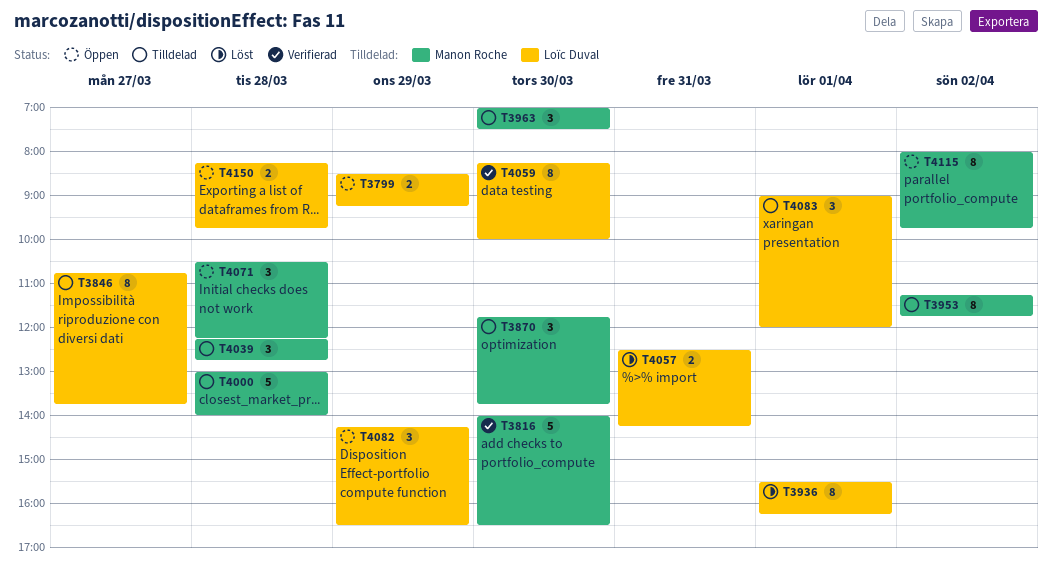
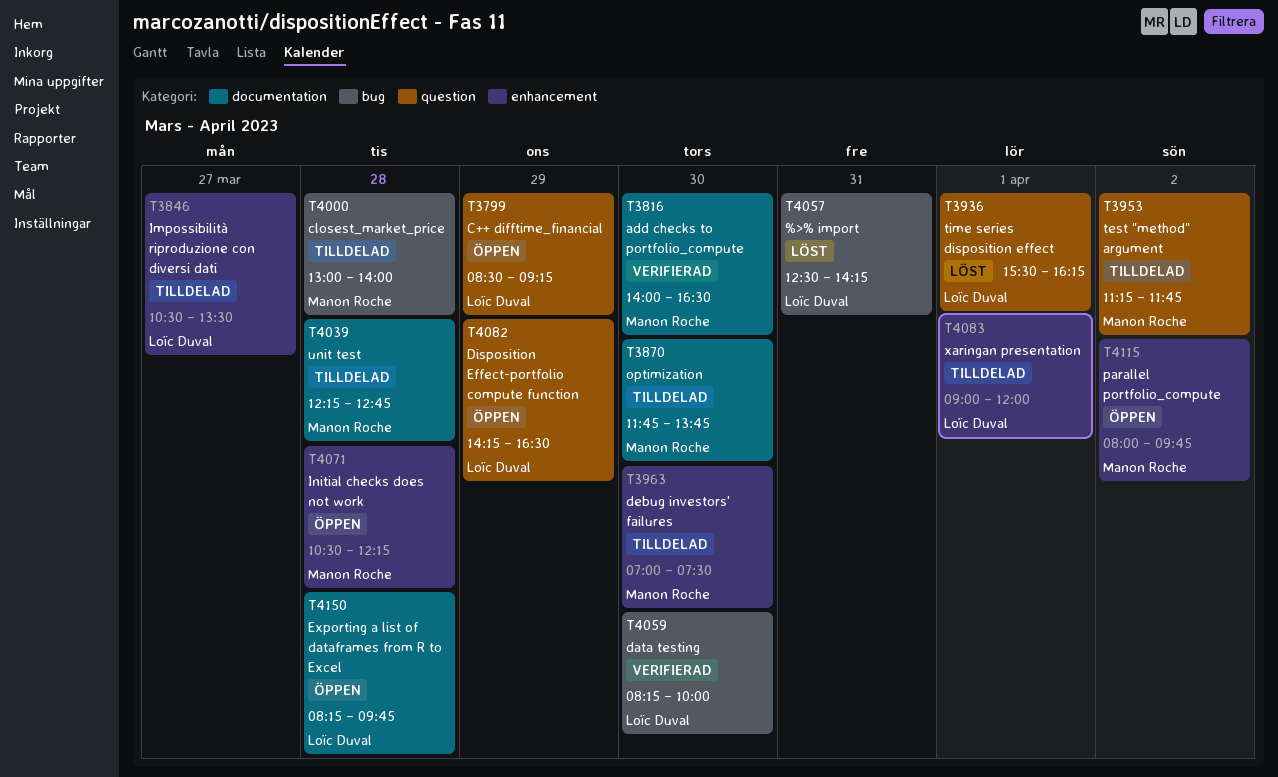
T3846, begins: 10:45 -> 10:30
T3846, ends: 13:45 -> 13:30

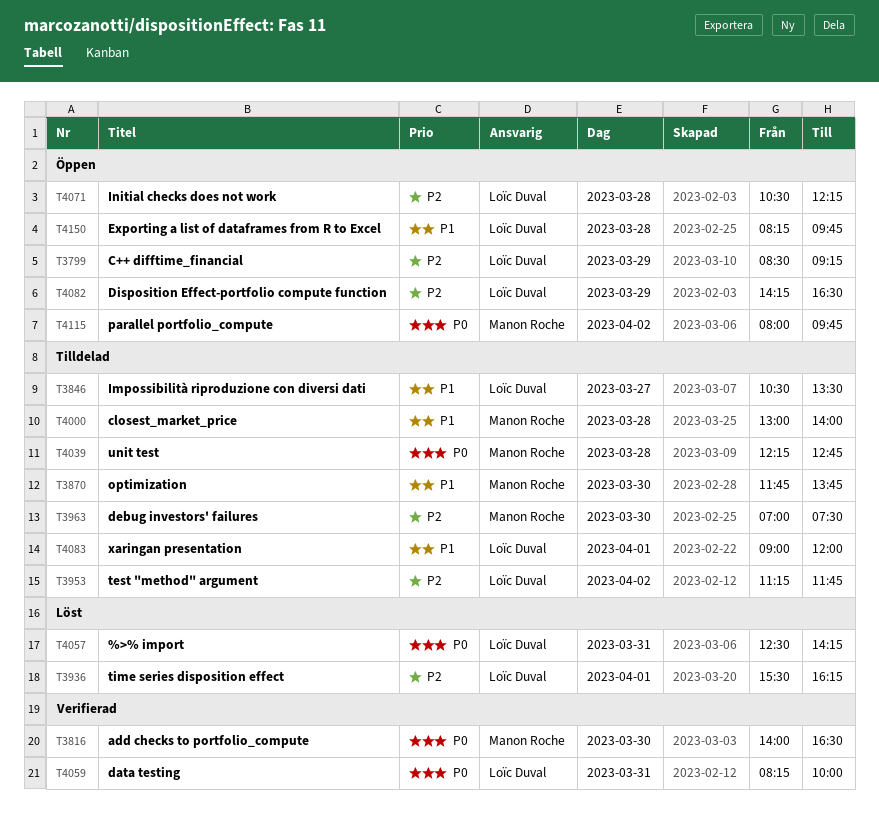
T3953, owner: Manon Roche -> Loïc Duval
T4059, day: Mar 30 -> Mar 31
T4071, owner: Manon Roche -> Loïc Duval

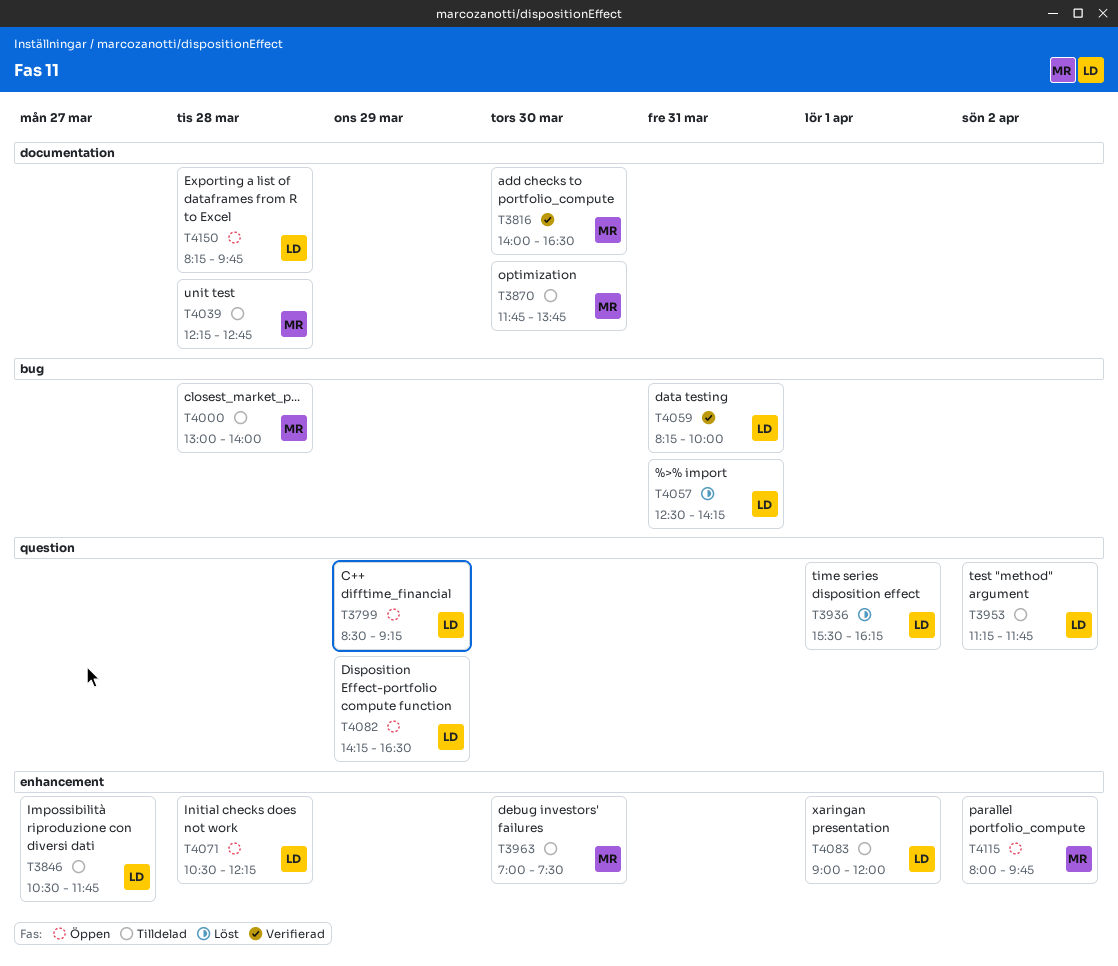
T3846, ends: 13:30 -> 11:45

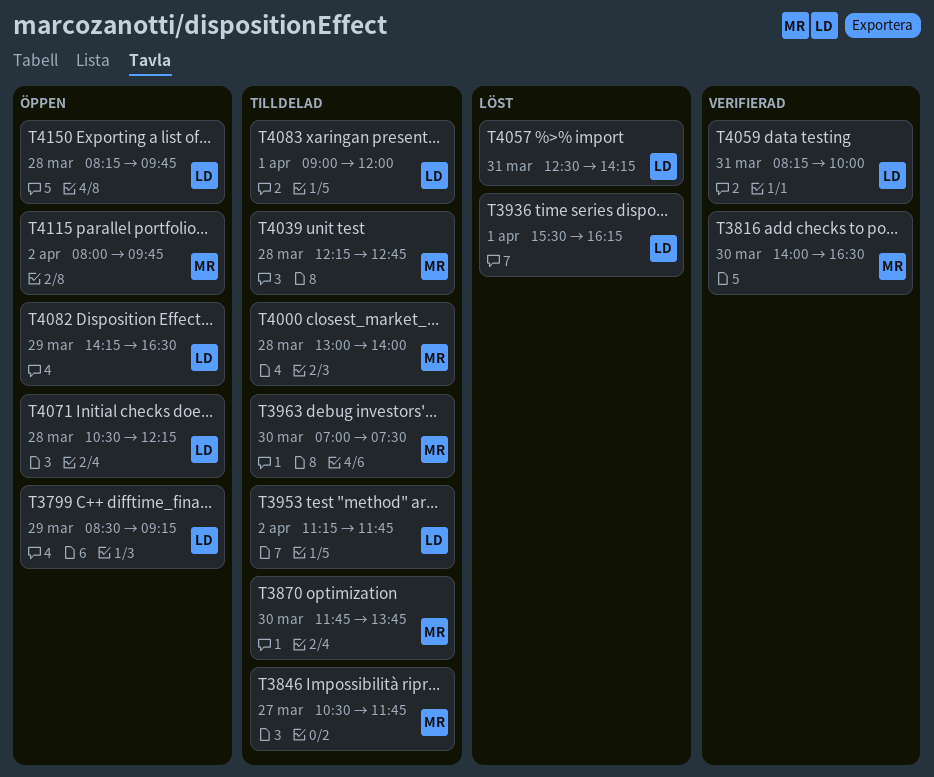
T3846, owner: LD -> MR

